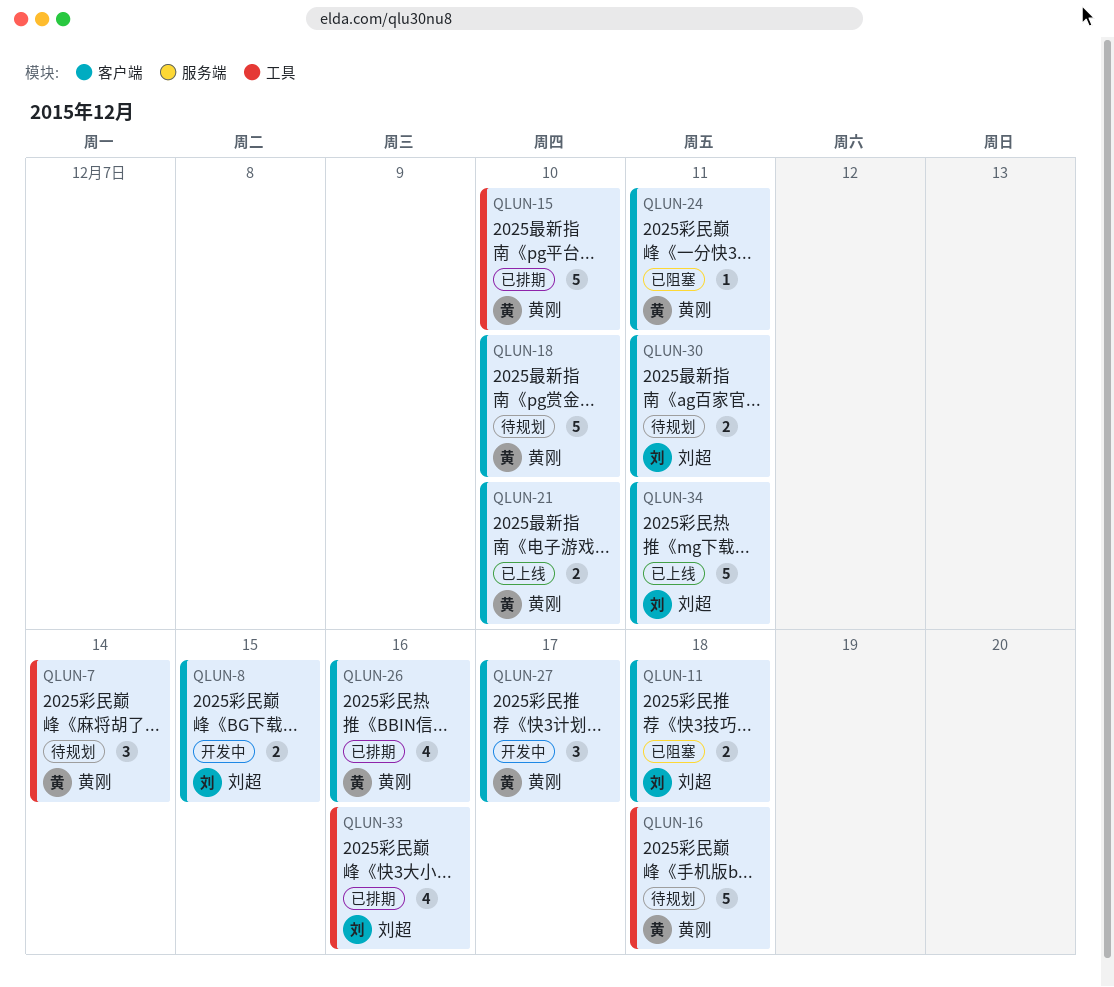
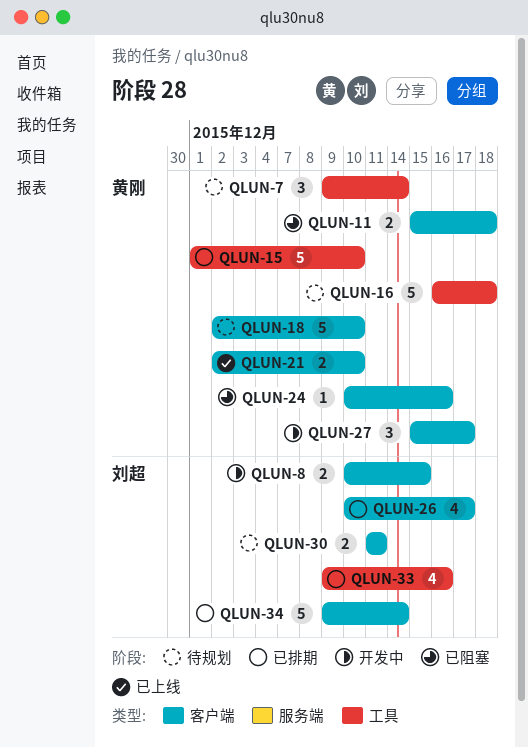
QLUN-11, owner: 刘超 -> 黄刚
QLUN-24, due: Dec 11 -> Dec 16
QLUN-26, owner: 黄刚 -> 刘超
QLUN-26, due: Dec 16 -> Dec 17
QLUN-34, status: 已上线 -> 已排期
QLUN-34, due: Dec 11 -> Dec 14

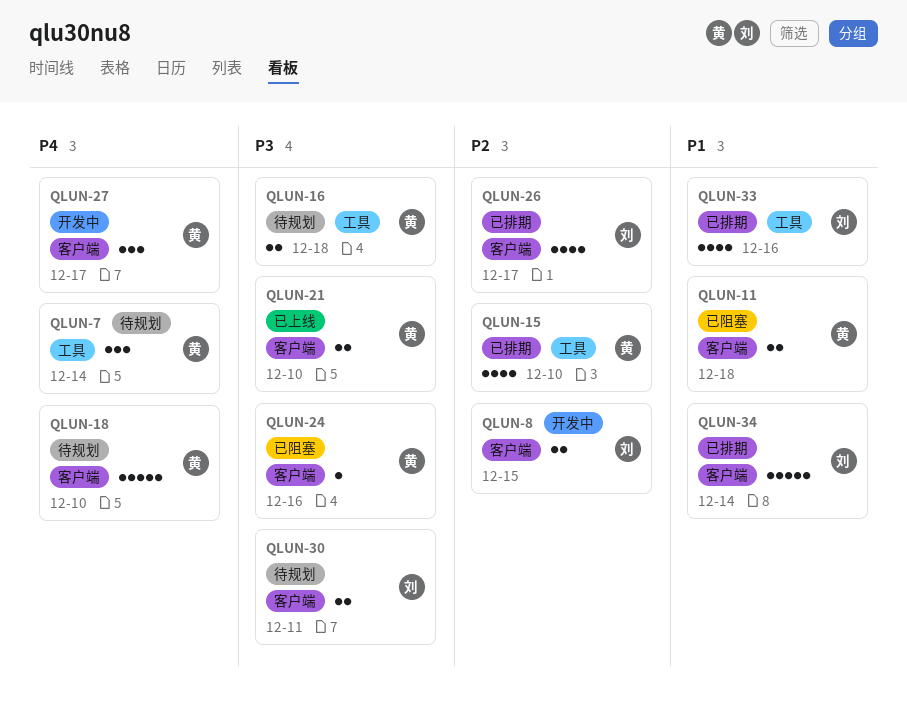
QLUN-15, estimate: 5 -> 4
QLUN-16, estimate: 5 -> 2

